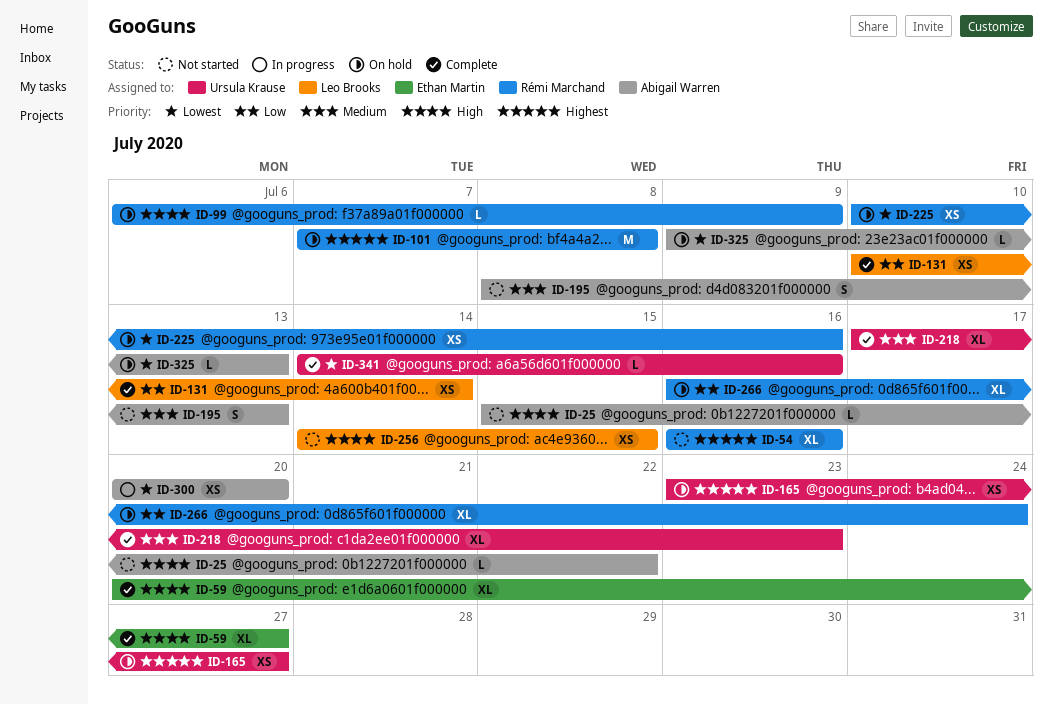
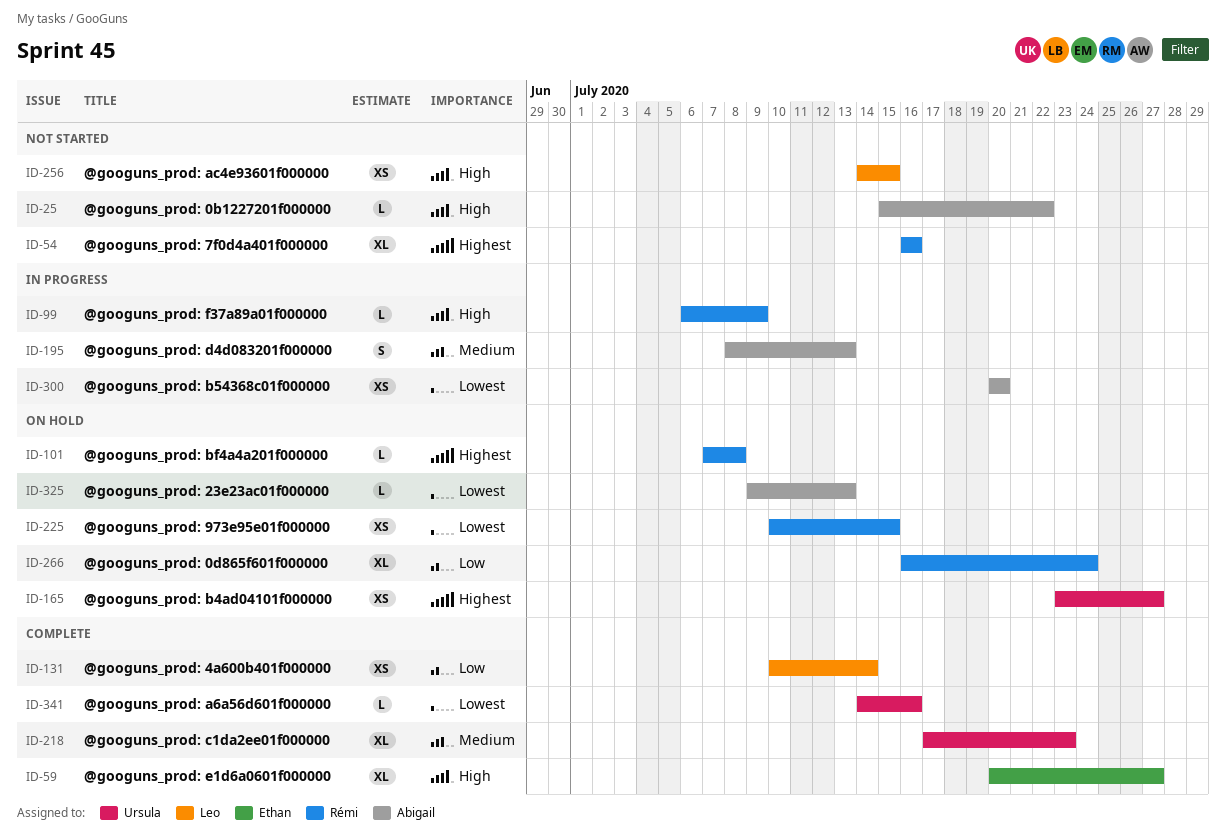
ID-99, status: On hold -> In progress
ID-101, estimate: M -> L
ID-195, status: Not started -> In progress
ID-225, due: Jul 16 -> Jul 15

